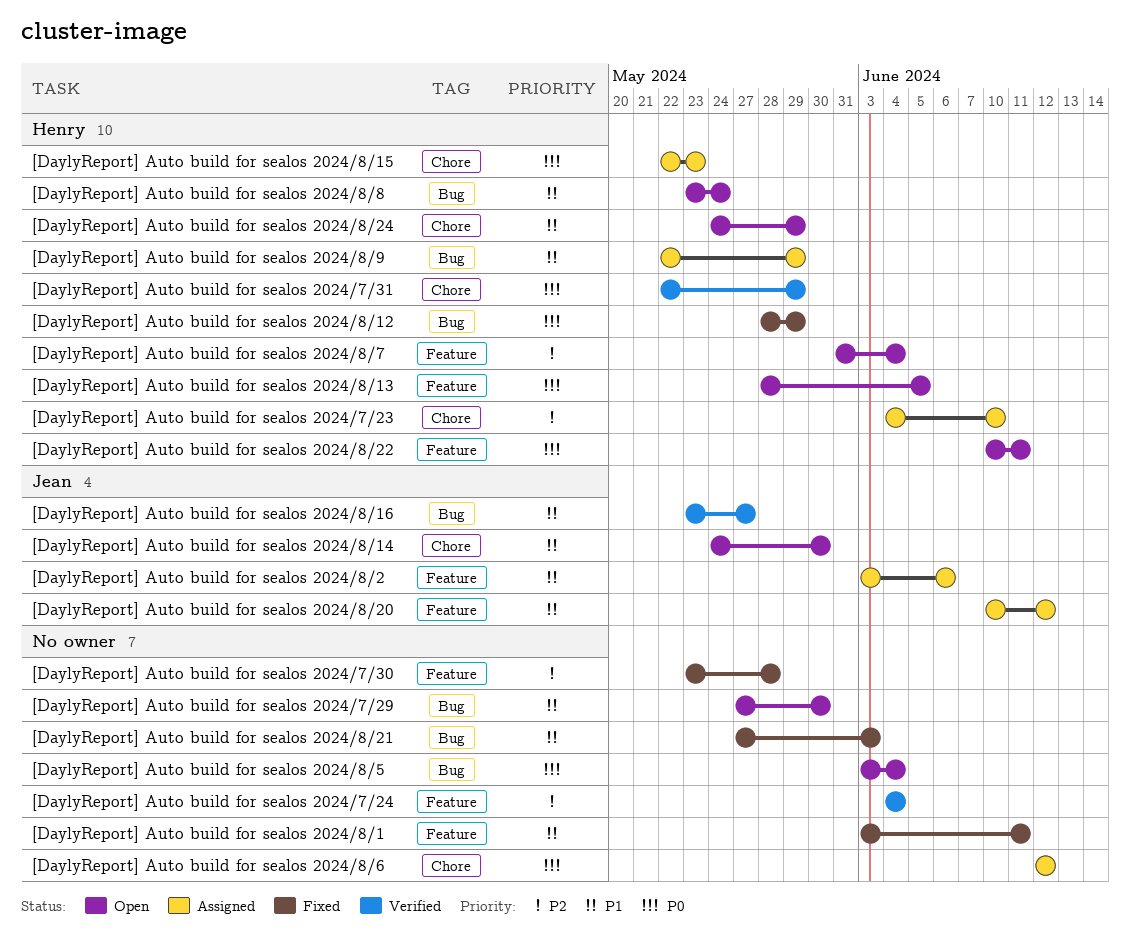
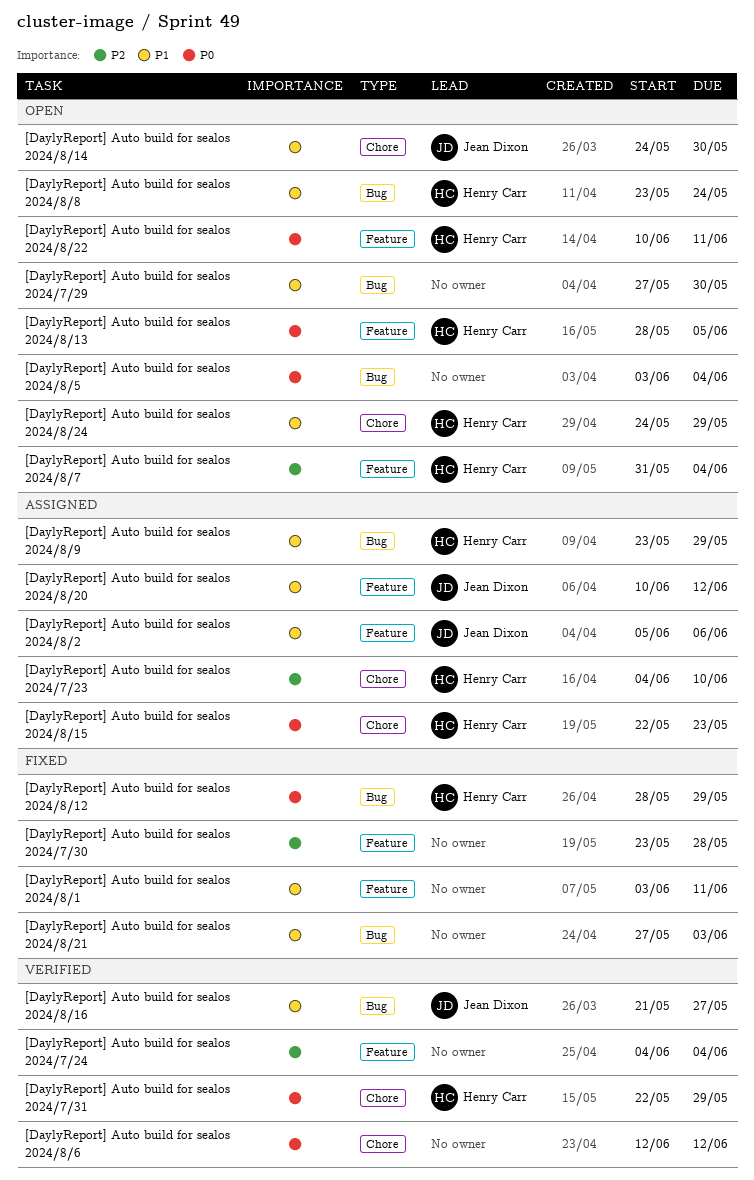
[DaylyReport] Auto build for sealos 2024/8/16, start: May 23 -> May 21
[DaylyReport] Auto build for sealos 2024/8/2, start: Jun 3 -> Jun 5
[DaylyReport] Auto build for sealos 2024/8/6, status: Assigned -> Verified
[DaylyReport] Auto build for sealos 2024/8/9, start: May 22 -> May 23

